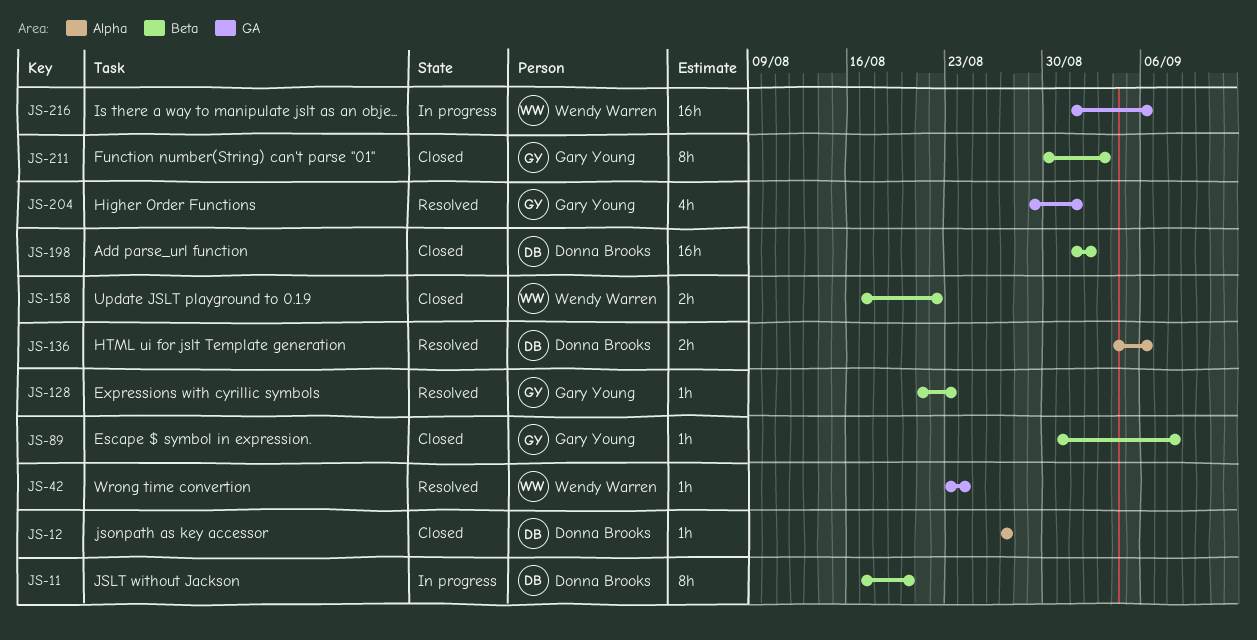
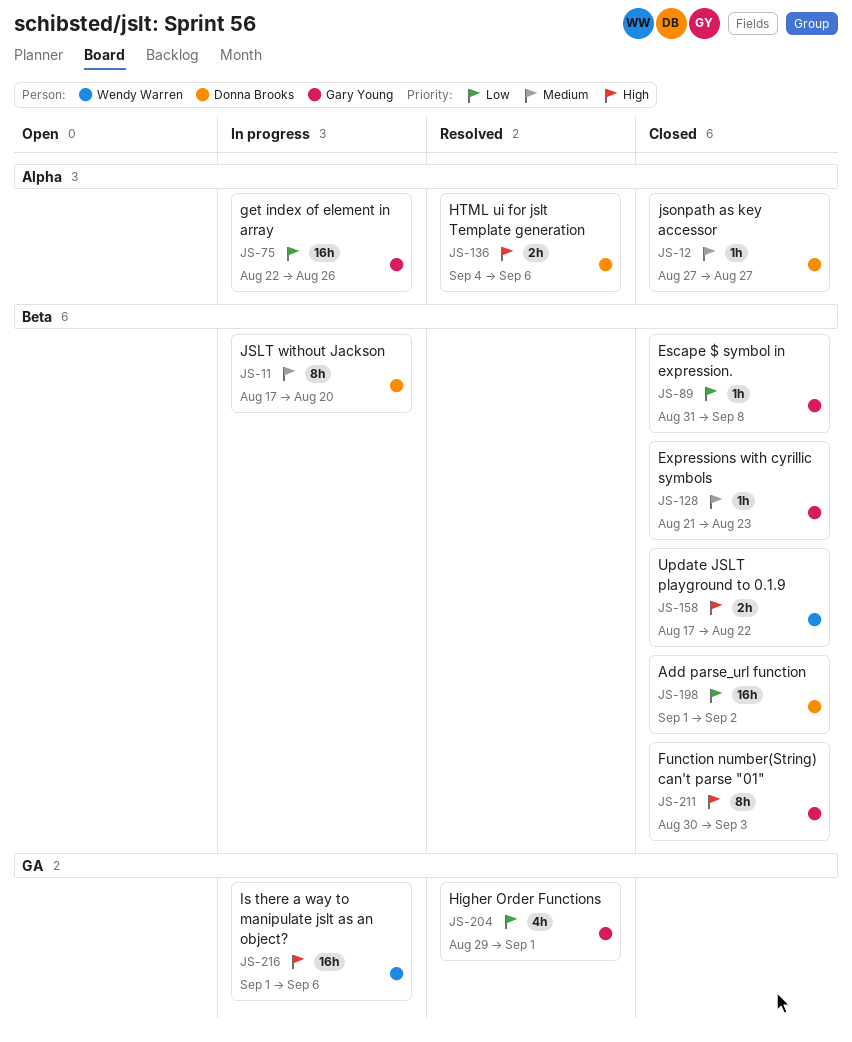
JS-42: present -> none
JS-75: none -> present
JS-128, status: Resolved -> Closed

